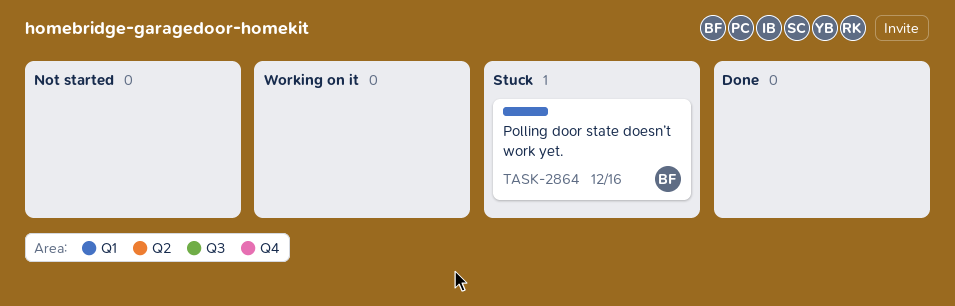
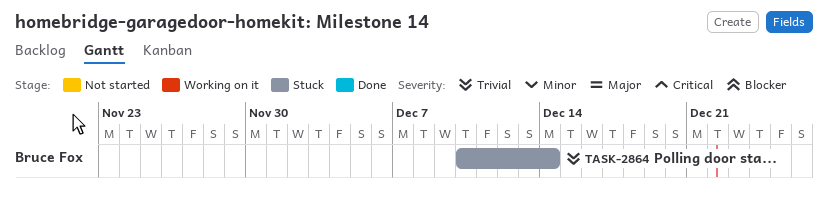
TASK-2864, due: Dec 16 -> Dec 14

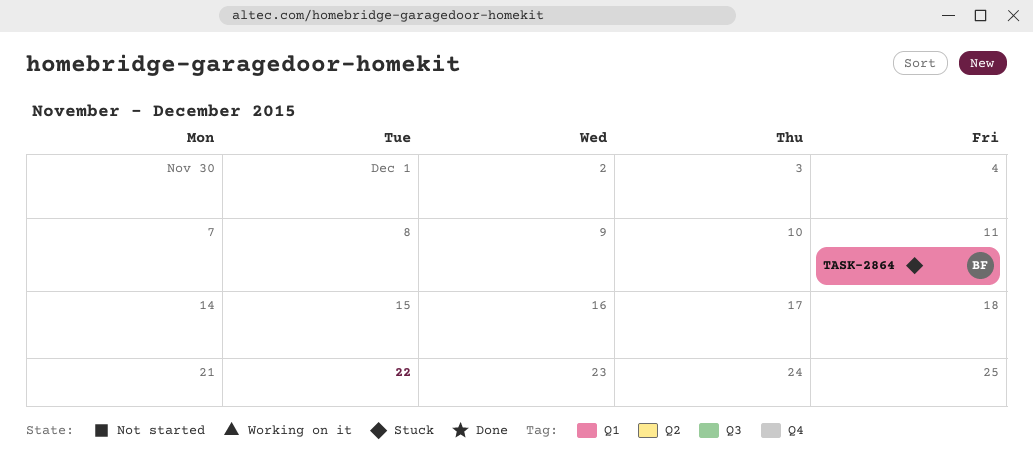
TASK-2864, due: Dec 14 -> Dec 11

